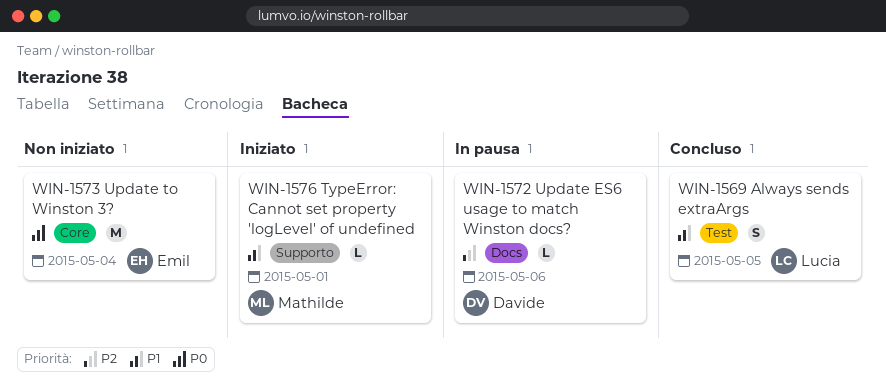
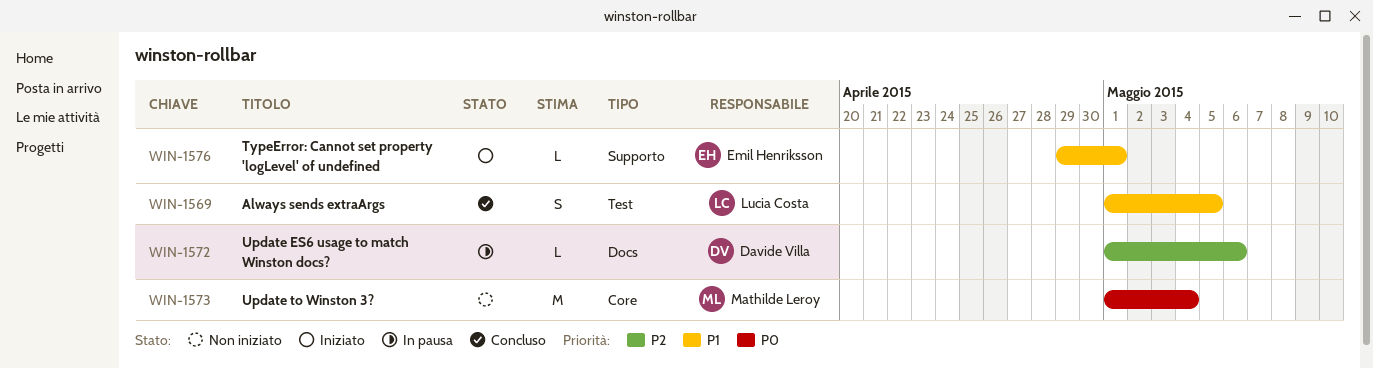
WIN-1573, owner: Emil Henriksson -> Mathilde Leroy
WIN-1576, owner: Mathilde Leroy -> Emil Henriksson

